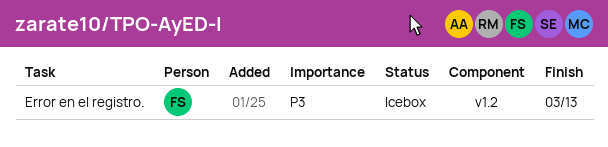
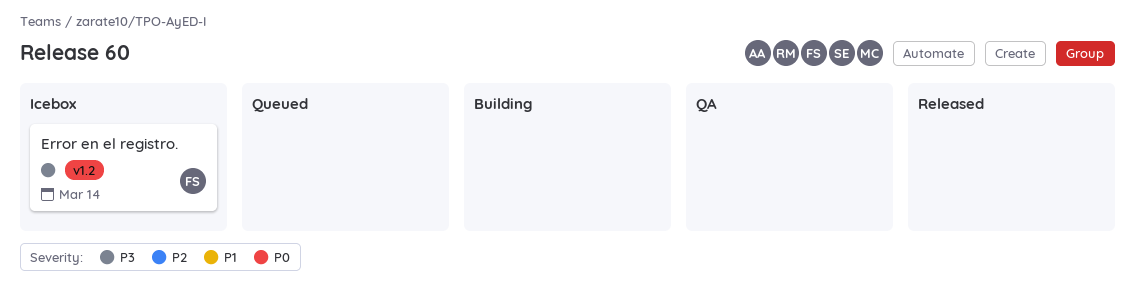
Error en el registro., due: Mar 13 -> Mar 14

